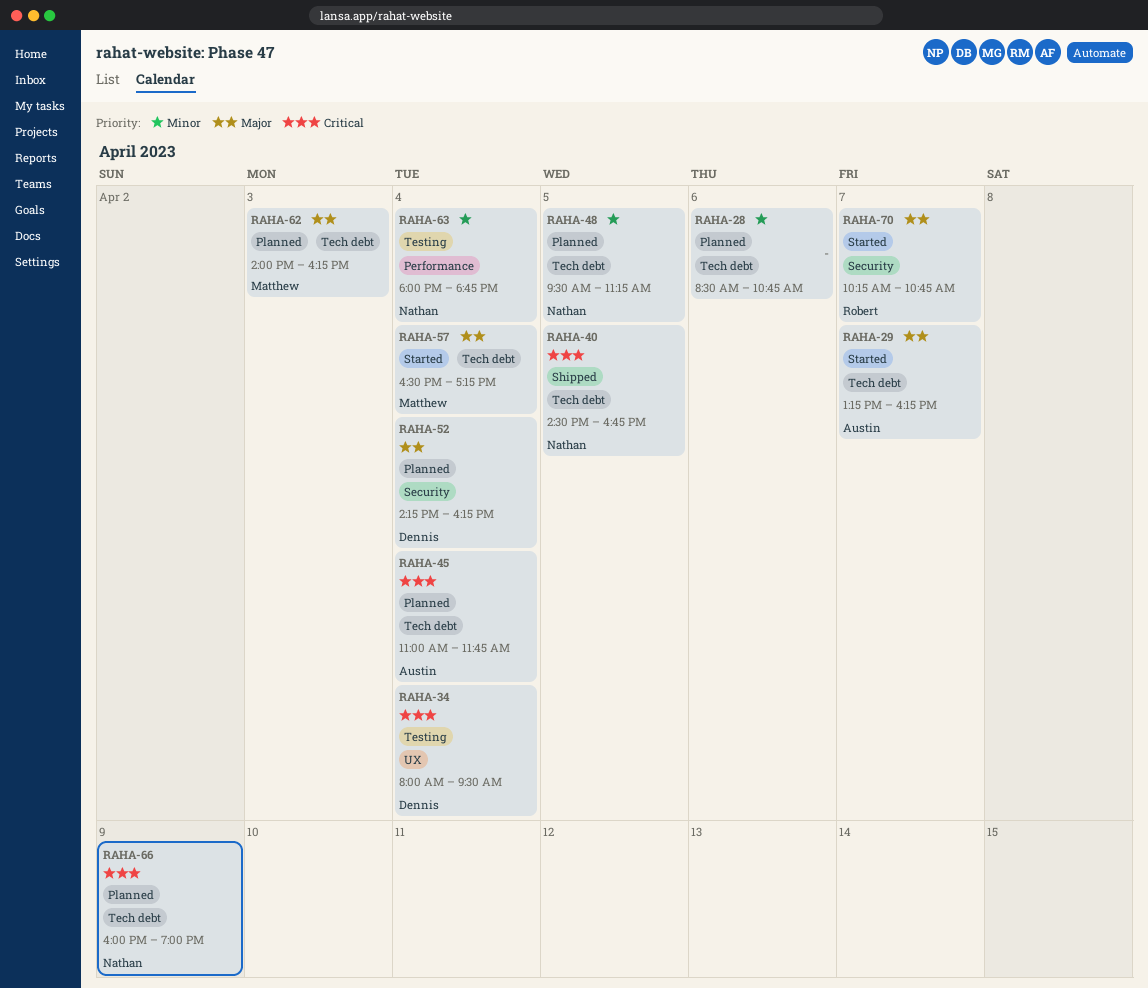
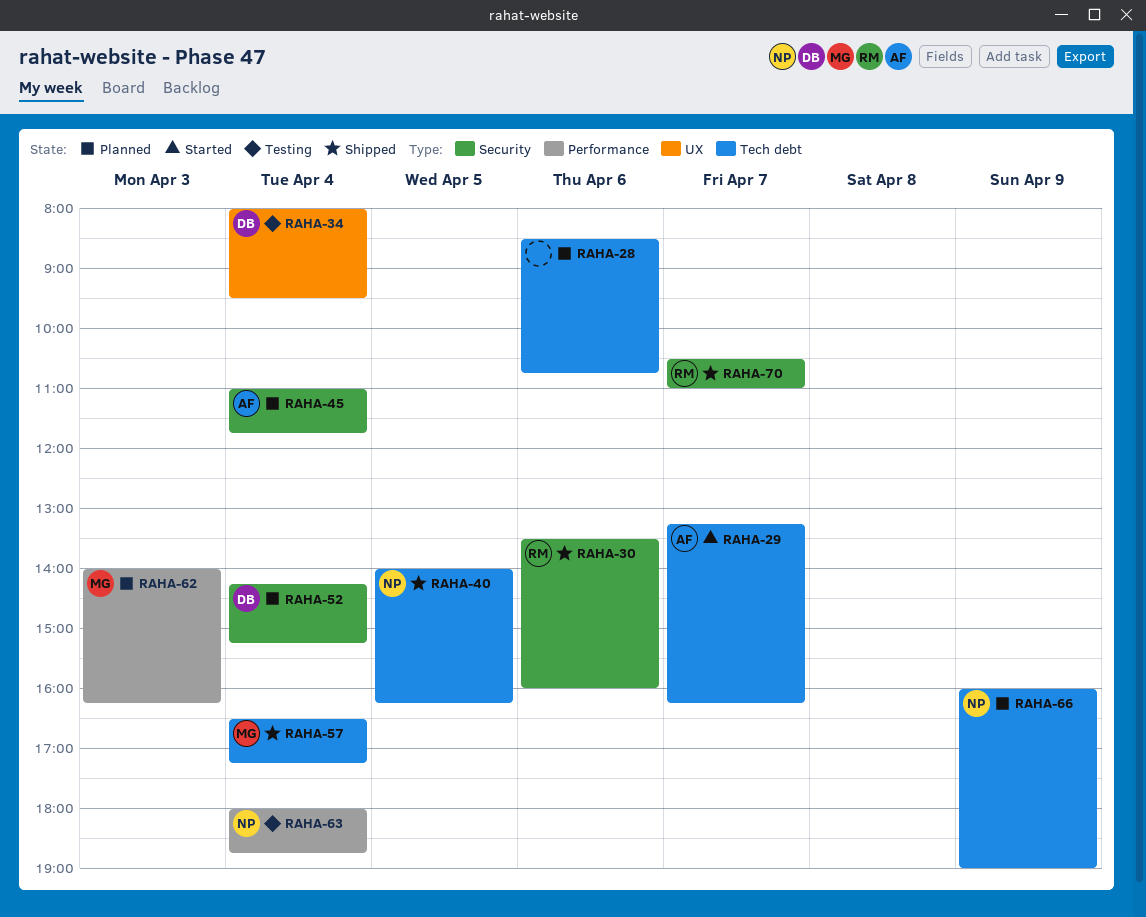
RAHA-30: none -> present
RAHA-40, begins: 14:30 -> 14:00
RAHA-40, ends: 16:45 -> 16:15
RAHA-45, label: Tech debt -> Security
RAHA-48: present -> none
RAHA-52, ends: 16:15 -> 15:15
RAHA-57, status: Started -> Shipped
RAHA-62, label: Tech debt -> Performance
RAHA-70, status: Started -> Shipped
RAHA-70, begins: 10:15 -> 10:30
RAHA-70, ends: 10:45 -> 11:00

